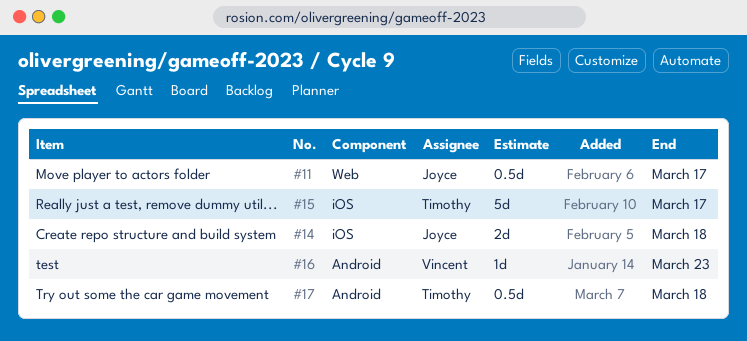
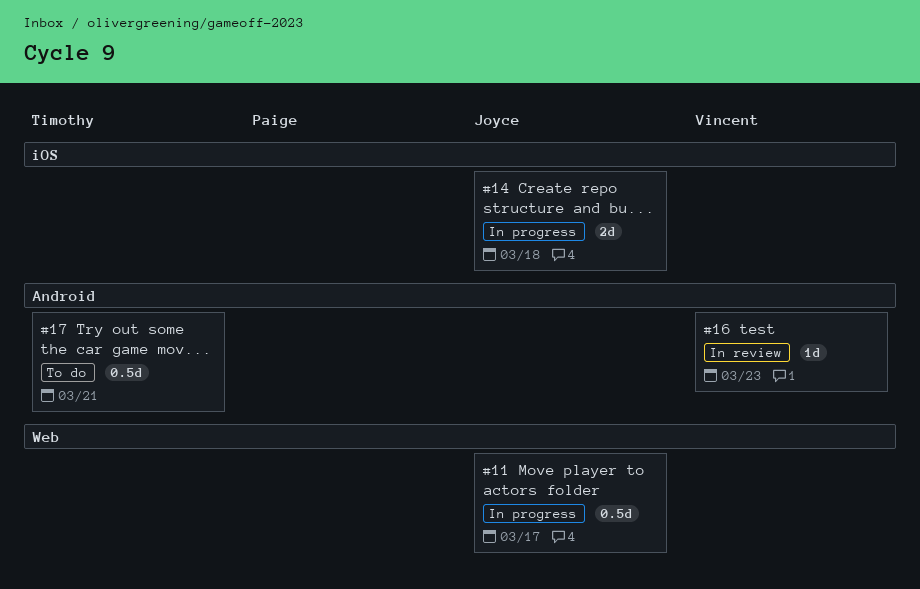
#15: present -> none
#17, due: Mar 18 -> Mar 21

